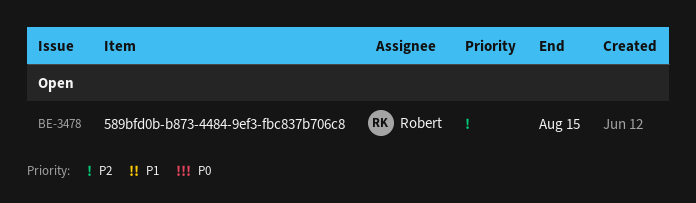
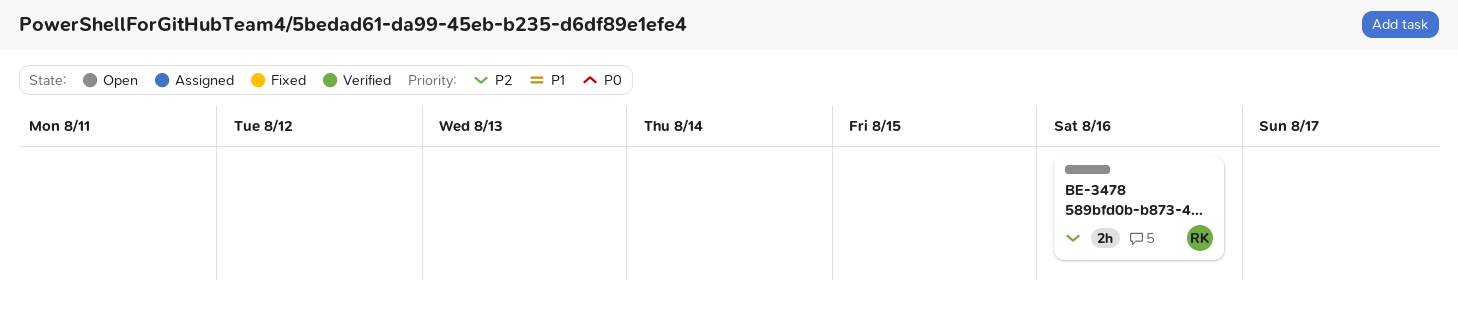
BE-3478, due: Aug 15 -> Aug 16

